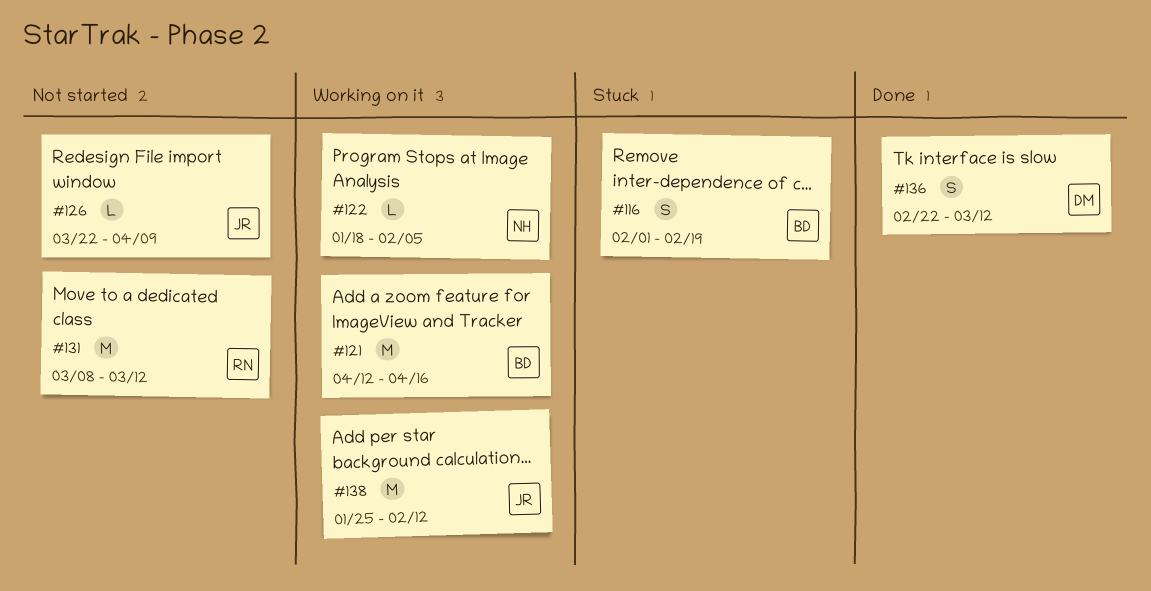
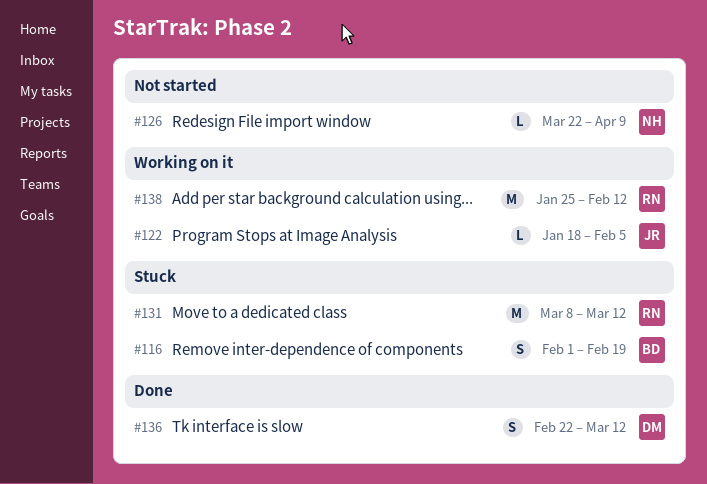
#121: present -> none
#122, owner: NH -> JR
#126, owner: JR -> NH
#131, status: Not started -> Stuck
#138, owner: JR -> RN

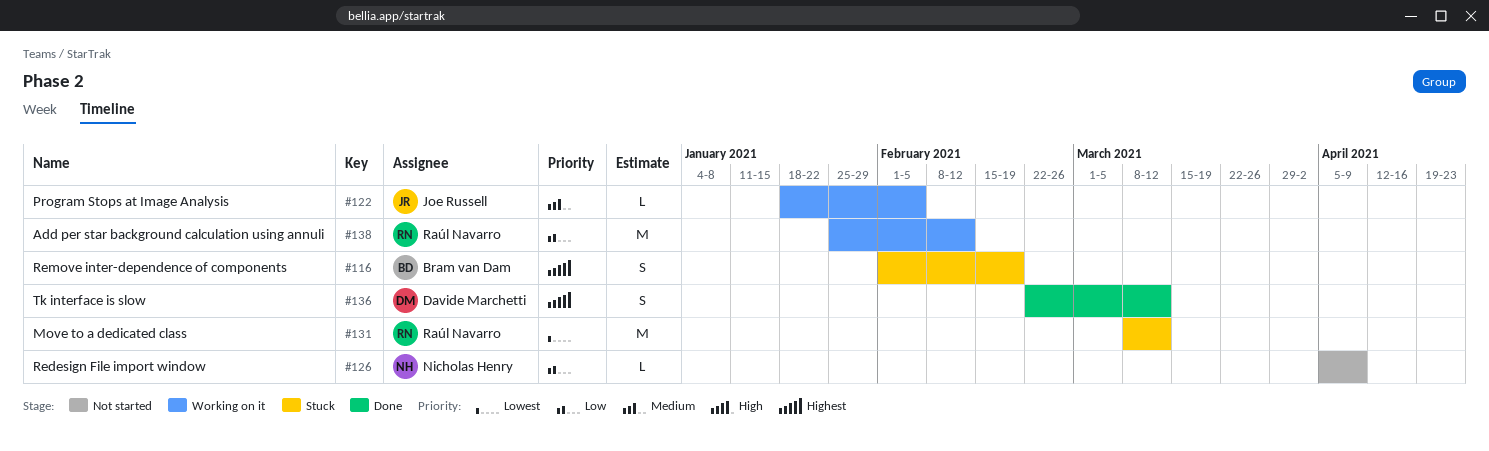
#126, start: Mar 22 -> Apr 5

